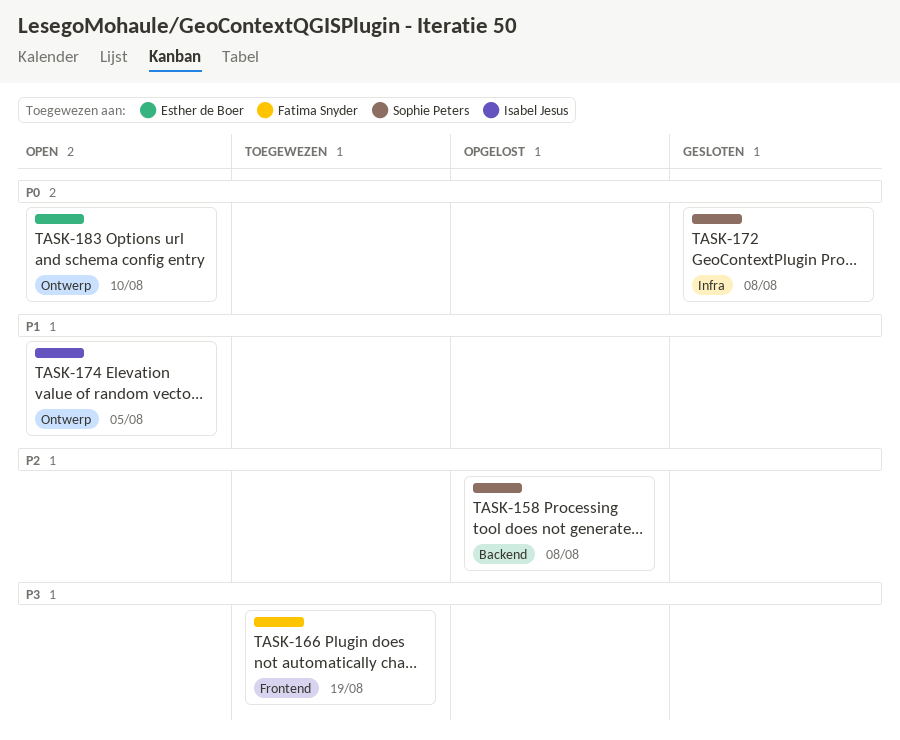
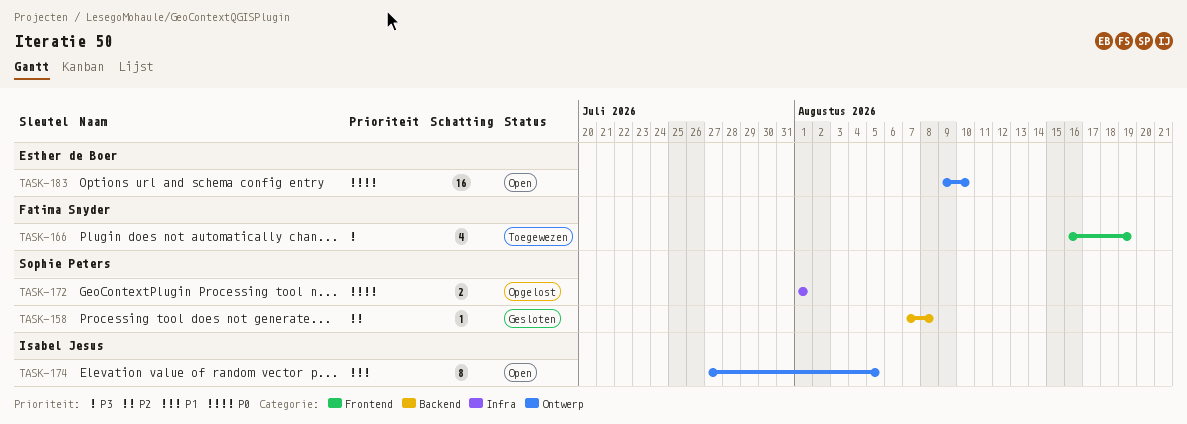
TASK-158, status: Opgelost -> Gesloten
TASK-172, status: Gesloten -> Opgelost
TASK-172, due: Aug 8 -> Aug 1

